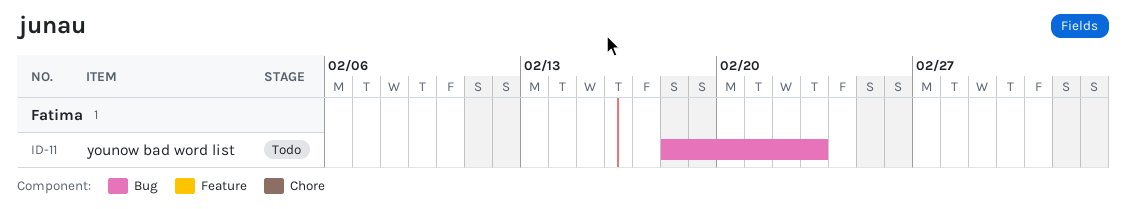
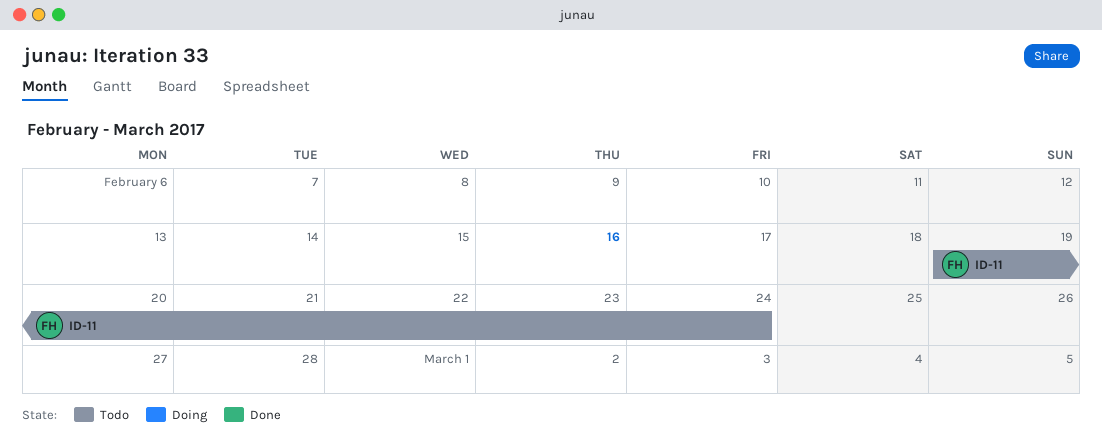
ID-11, start: Feb 18 -> Feb 19
ID-11, due: Feb 23 -> Feb 24

